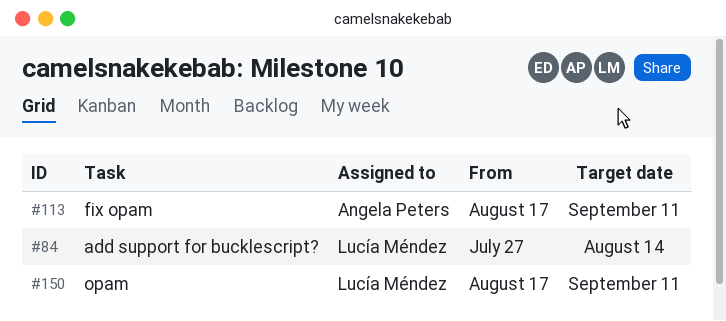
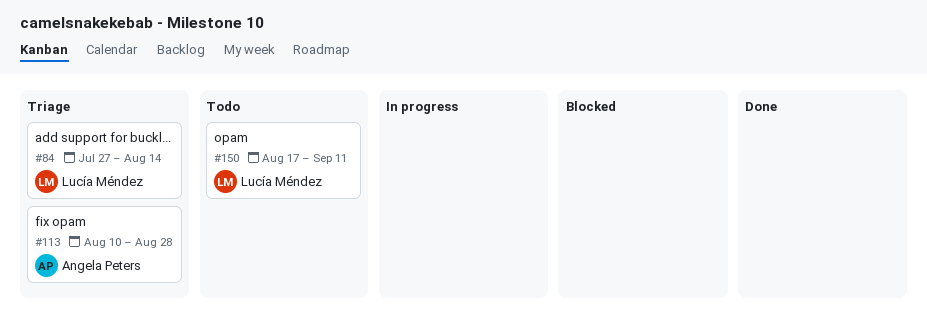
#113, start: Aug 17 -> Aug 10
#113, due: Sep 11 -> Aug 28

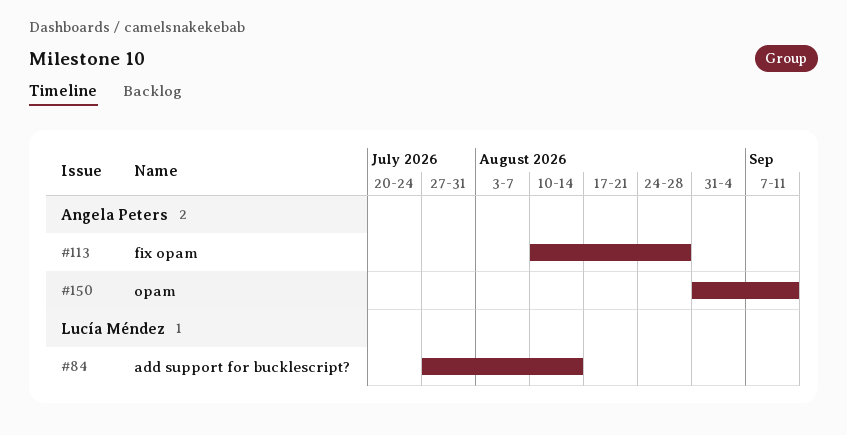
#150, owner: Lucía Méndez -> Angela Peters
#150, start: Aug 17 -> Aug 31

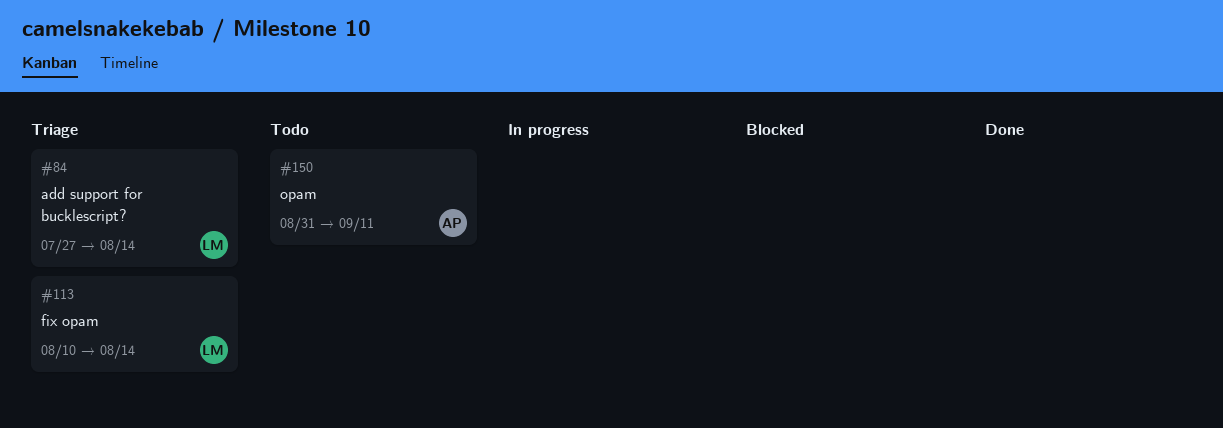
#113, owner: Angela Peters -> Lucía Méndez
#113, due: Aug 28 -> Aug 14

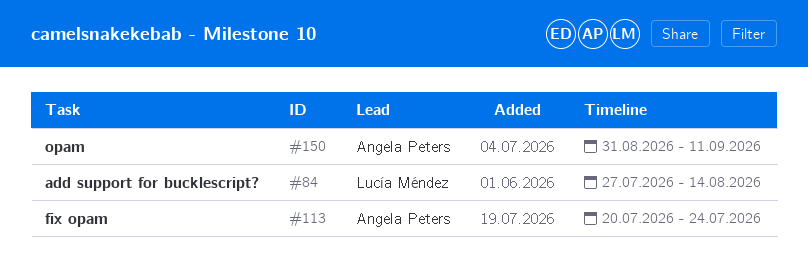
#113, owner: Lucía Méndez -> Angela Peters
#113, start: Aug 10 -> Jul 20
#113, due: Aug 14 -> Jul 24

